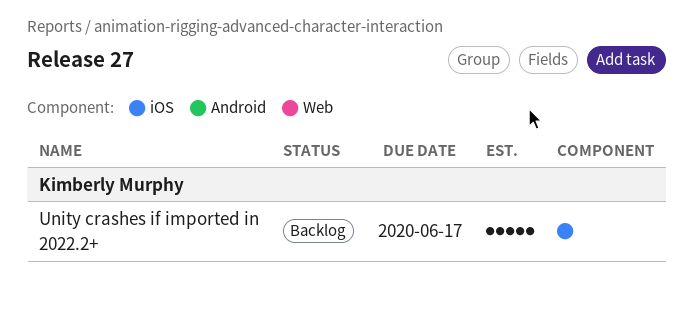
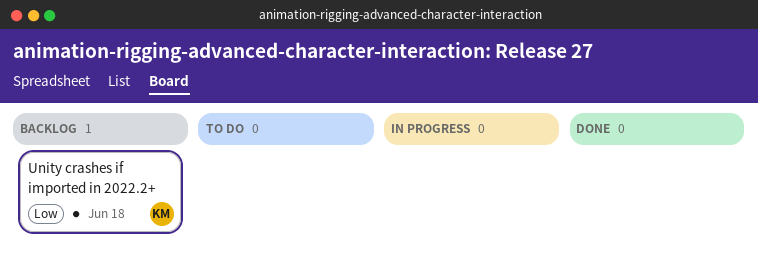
Unity crashes if imported in 2022.2+, estimate: 5 -> 1
Unity crashes if imported in 2022.2+, due: Jun 17 -> Jun 18

